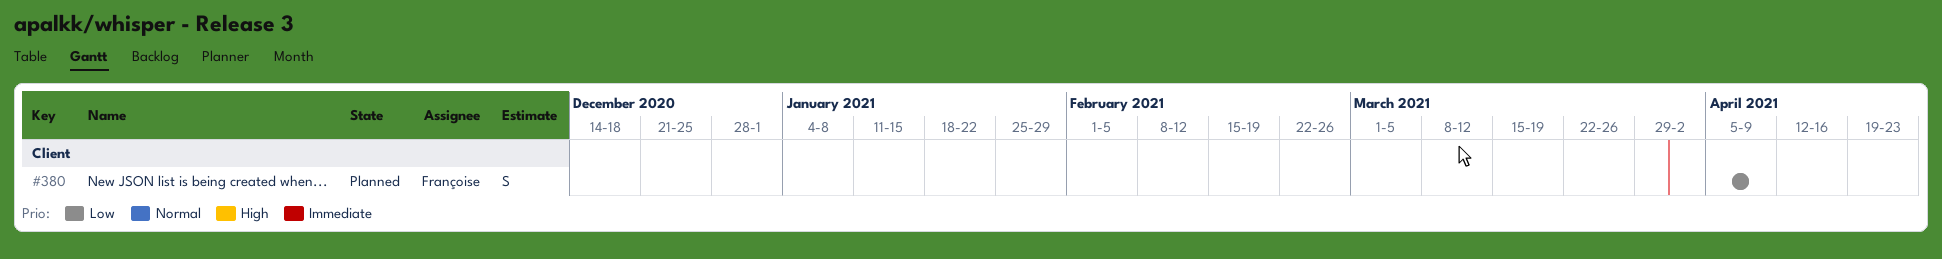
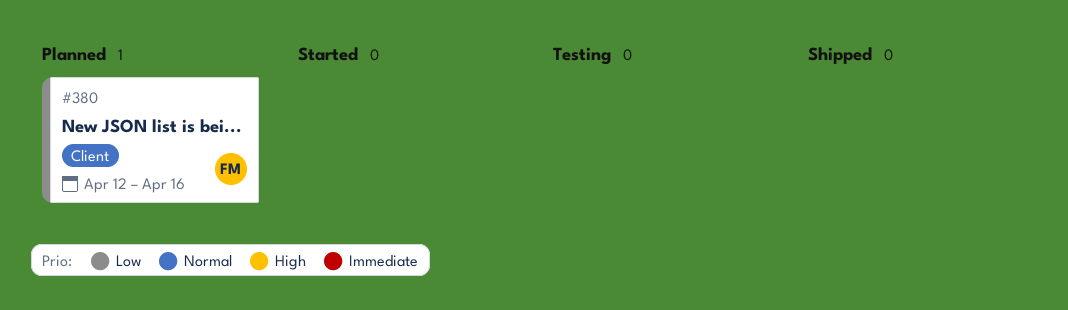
#380, start: Apr 5 -> Apr 12
#380, due: Apr 9 -> Apr 16

